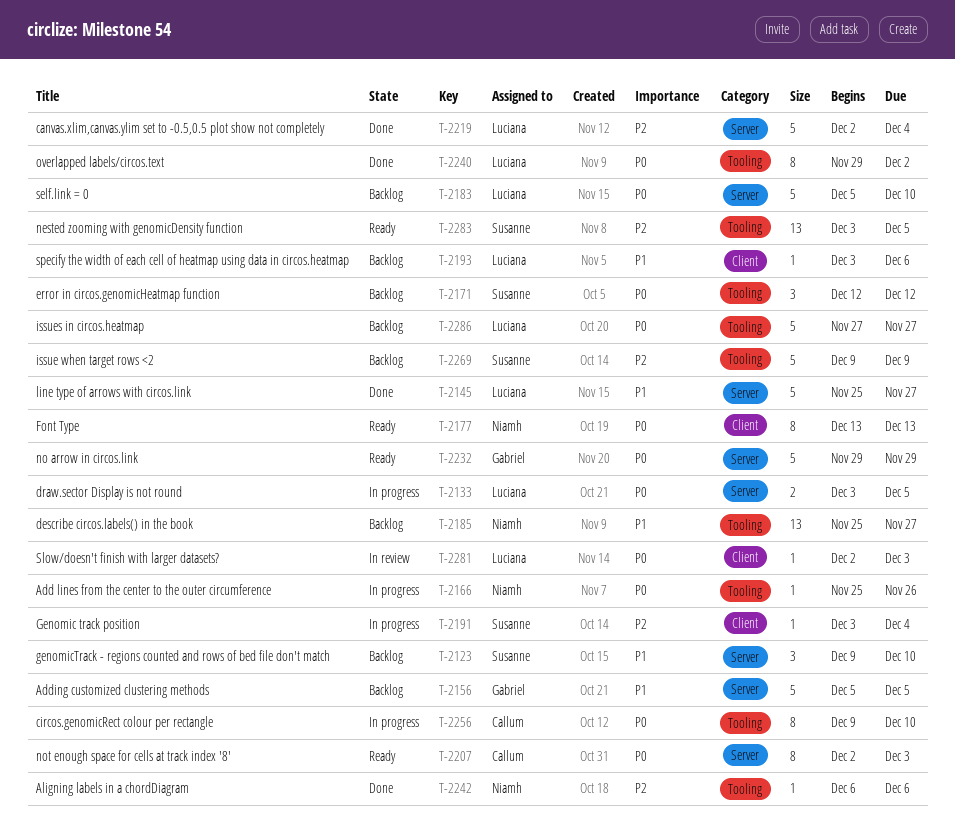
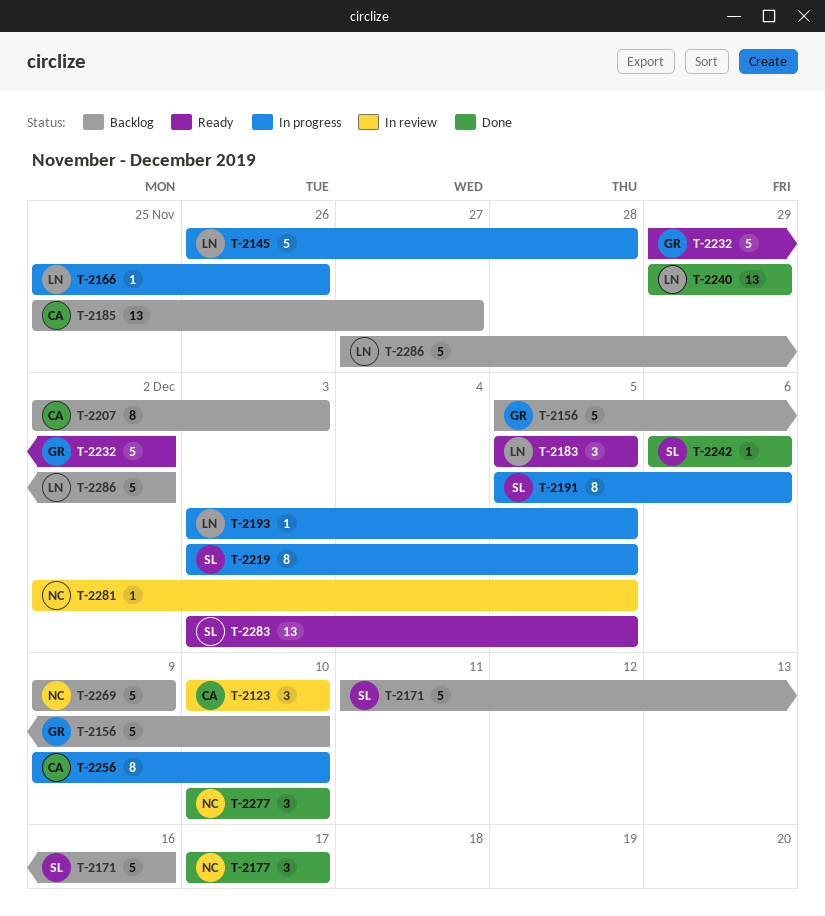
T-2123, status: Backlog -> In review
T-2123, owner: Susanne -> Callum
T-2123, start: Dec 9 -> Dec 10
T-2133: present -> none
T-2145, status: Done -> In progress
T-2145, start: Nov 25 -> Nov 26
T-2145, due: Nov 27 -> Nov 28
T-2156, due: Dec 5 -> Dec 10
T-2166, owner: Niamh -> Luciana
T-2171, estimate: 3 -> 5
T-2171, start: Dec 12 -> Dec 11
T-2171, due: Dec 12 -> Dec 16
T-2177, status: Ready -> Done
T-2177, estimate: 8 -> 3
T-2177, start: Dec 13 -> Dec 17
T-2177, due: Dec 13 -> Dec 17
T-2183, status: Backlog -> Ready
T-2183, estimate: 5 -> 3
T-2183, due: Dec 10 -> Dec 5
T-2185, owner: Niamh -> Callum
T-2191, estimate: 1 -> 8
T-2191, start: Dec 3 -> Dec 5
T-2191, due: Dec 4 -> Dec 6
T-2193, status: Backlog -> In progress
T-2193, due: Dec 6 -> Dec 5
T-2207, status: Ready -> Backlog
T-2219, status: Done -> In progress
T-2219, owner: Luciana -> Susanne
T-2219, estimate: 5 -> 8
T-2219, start: Dec 2 -> Dec 3
T-2219, due: Dec 4 -> Dec 5
T-2232, due: Nov 29 -> Dec 2
T-2240, estimate: 8 -> 13
T-2240, due: Dec 2 -> Nov 29
T-2242, owner: Niamh -> Susanne
T-2269, owner: Susanne -> Niamh
T-2277: none -> present
T-2281, owner: Luciana -> Niamh
T-2281, due: Dec 3 -> Dec 5
T-2286, due: Nov 27 -> Dec 2

